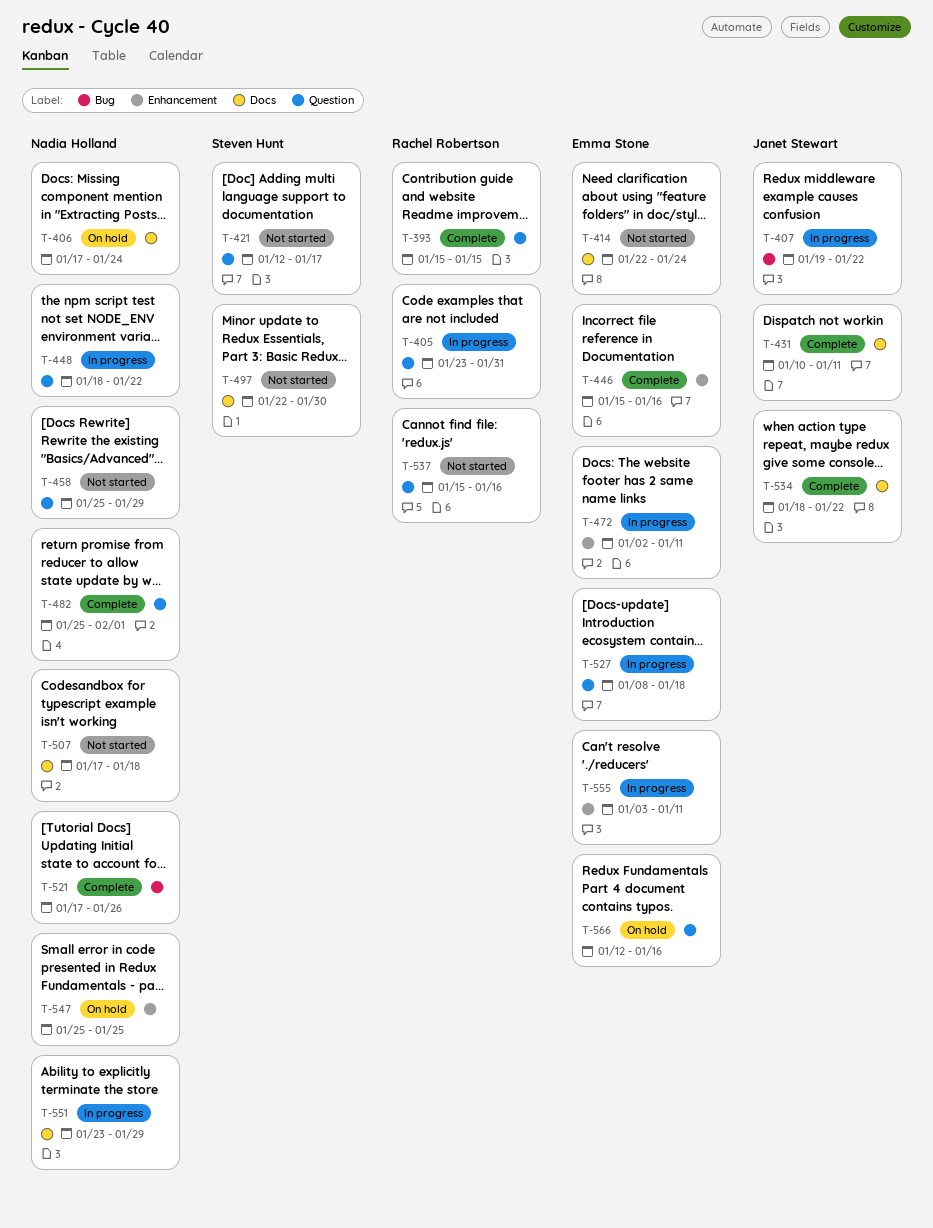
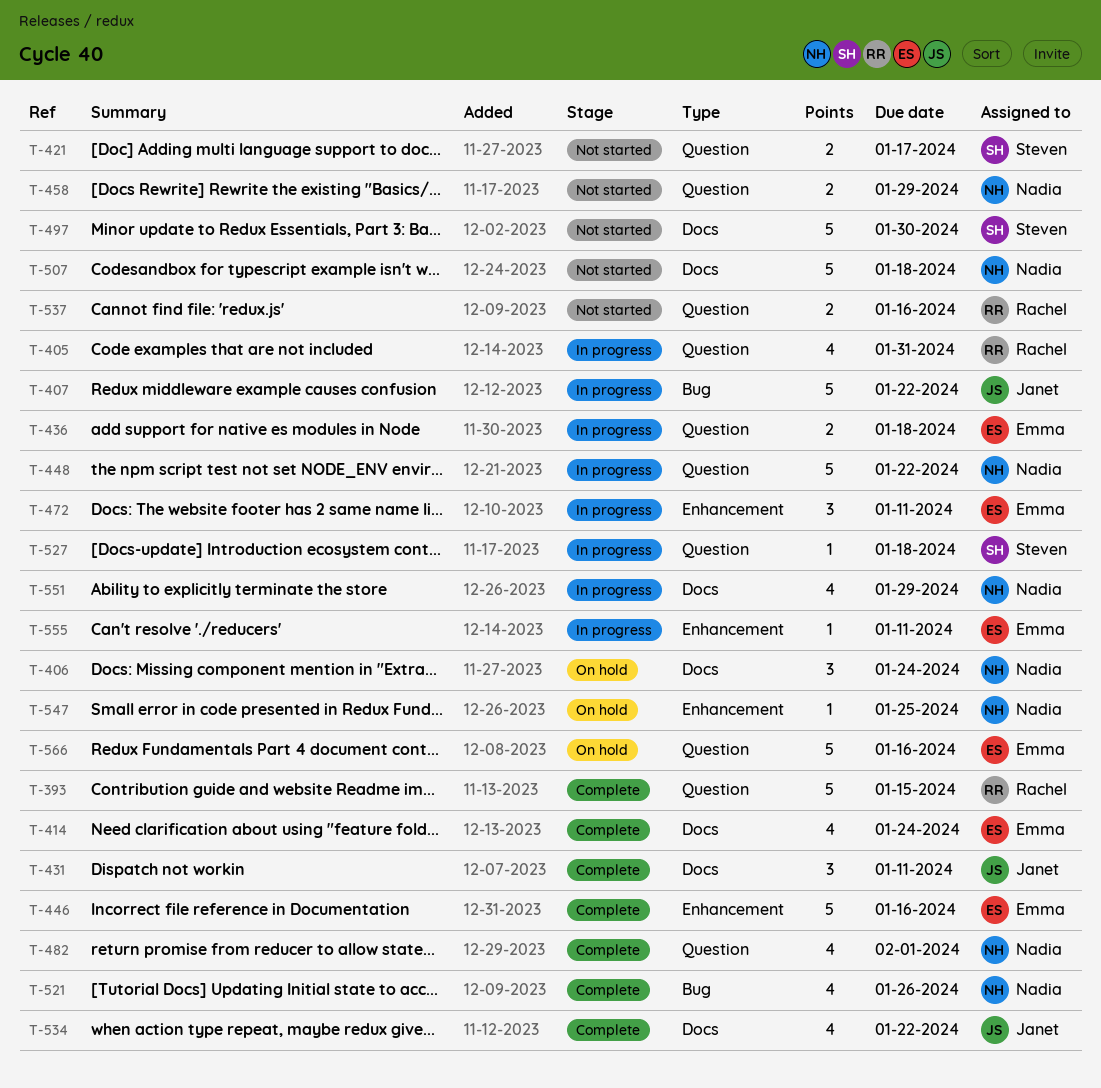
T-414, status: Not started -> Complete
T-436: none -> present
T-527, owner: Emma Stone -> Steven Hunt

